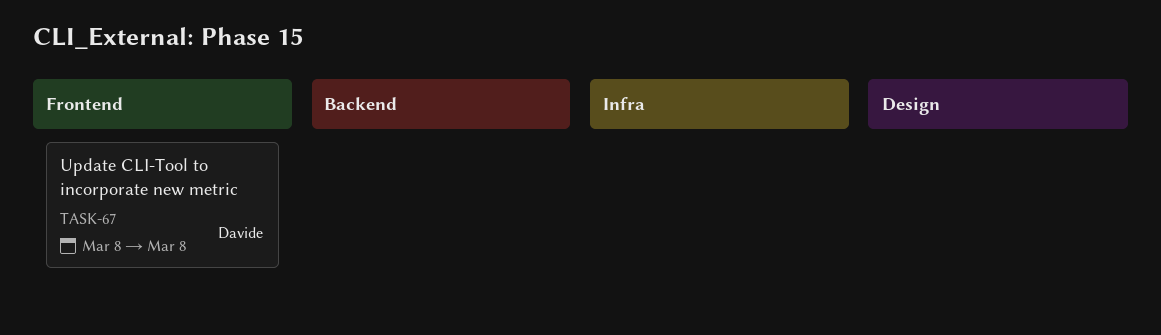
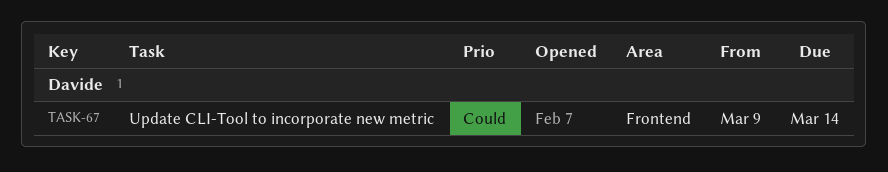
TASK-67, start: Mar 8 -> Mar 9
TASK-67, due: Mar 8 -> Mar 14

